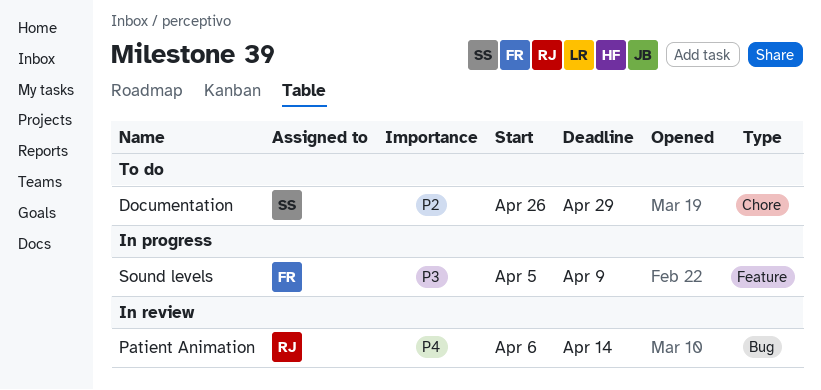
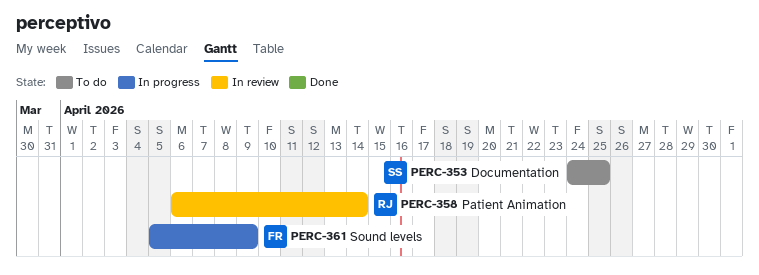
Documentation, start: Apr 26 -> Apr 24
Documentation, due: Apr 29 -> Apr 25

